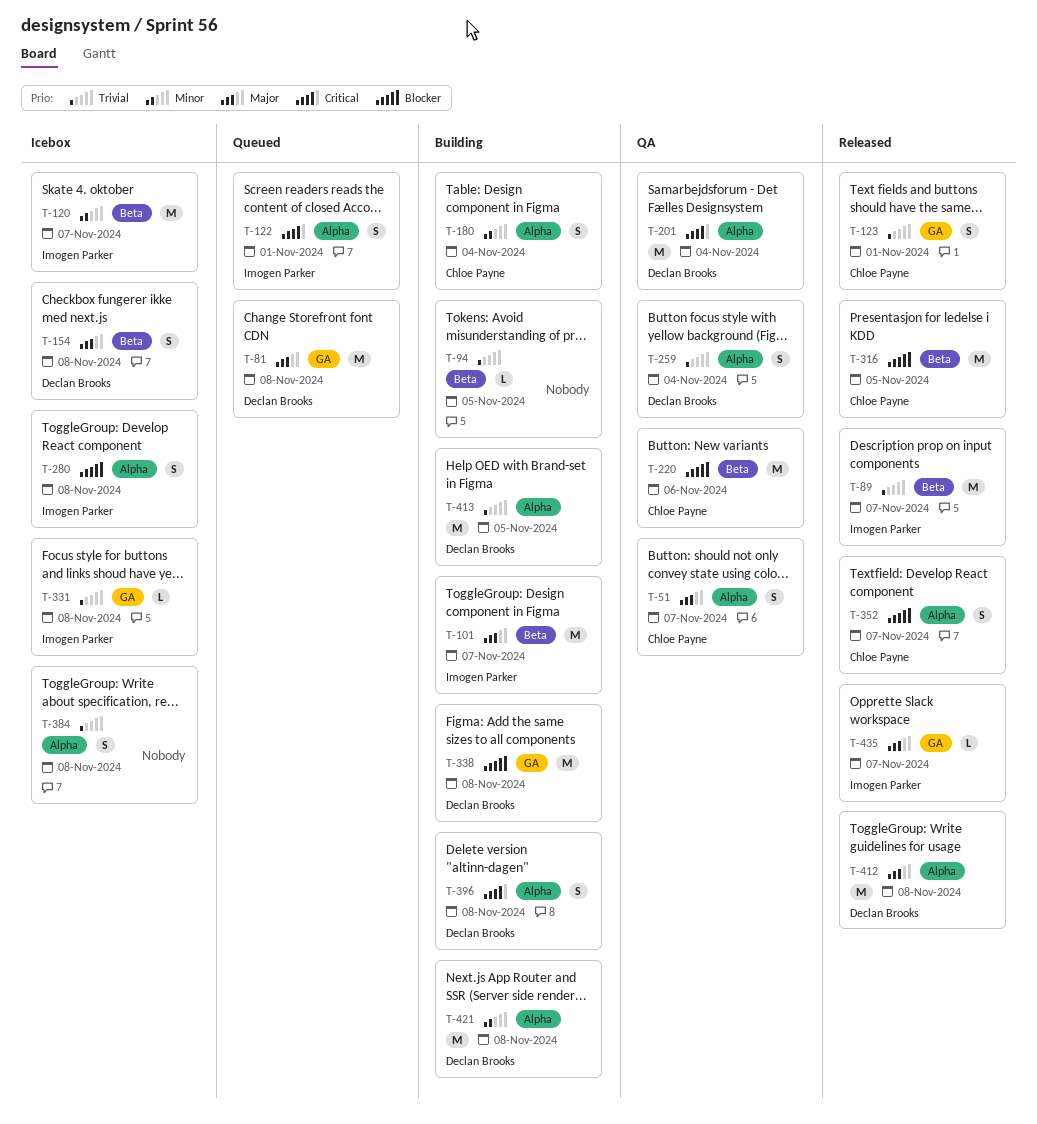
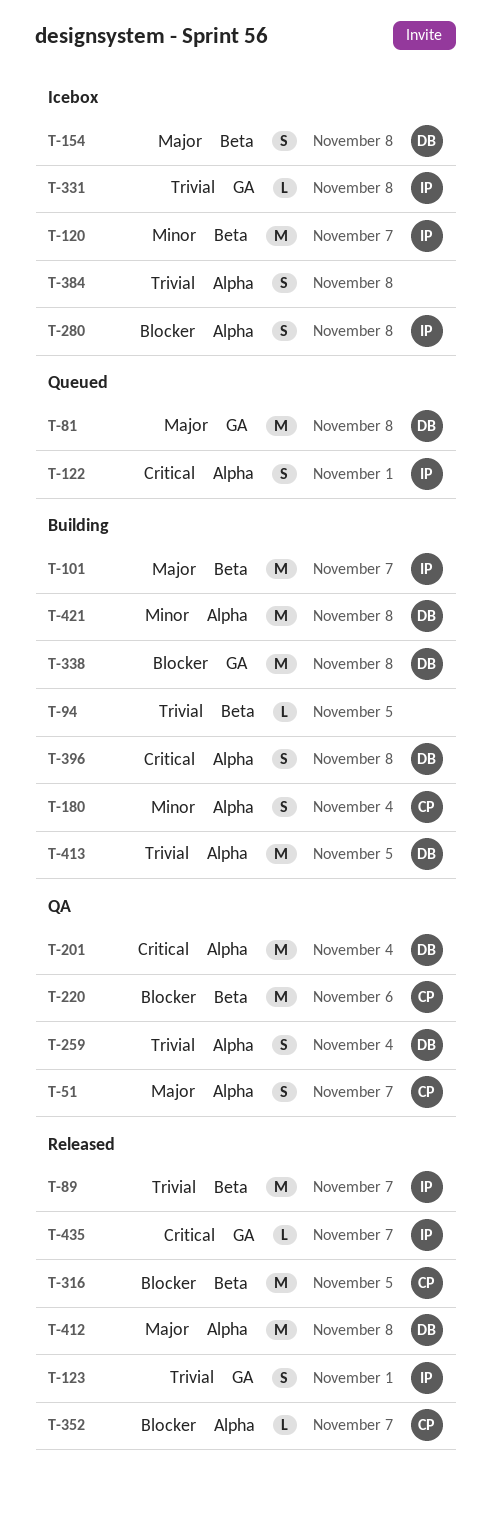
T-123, owner: Chloe Payne -> Imogen Parker
T-352, estimate: S -> L
T-435, priority: Major -> Critical

